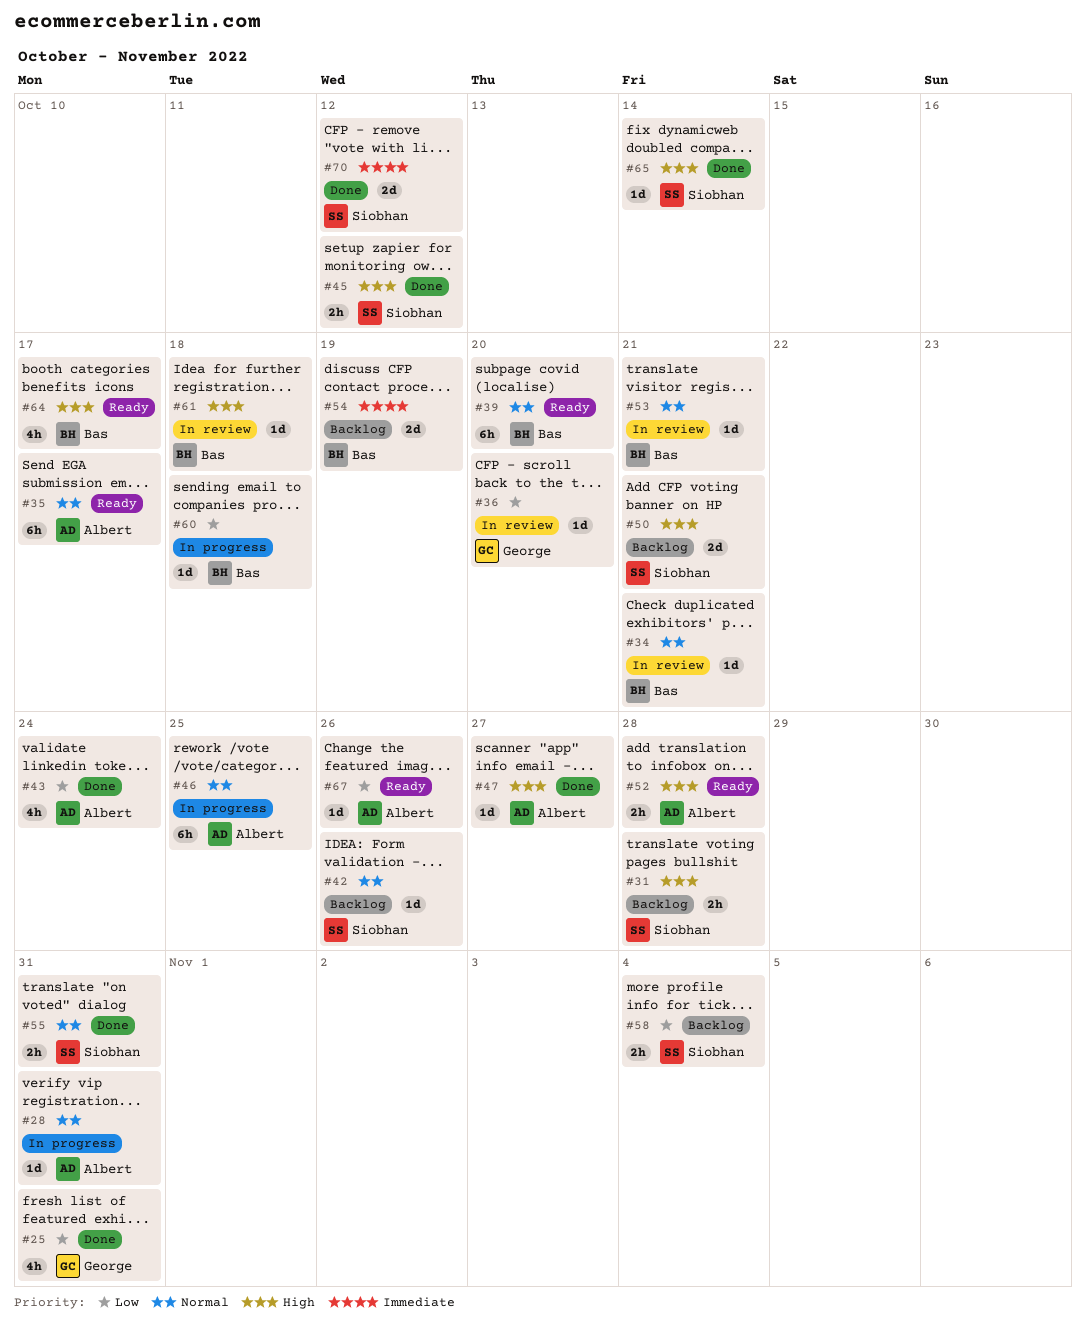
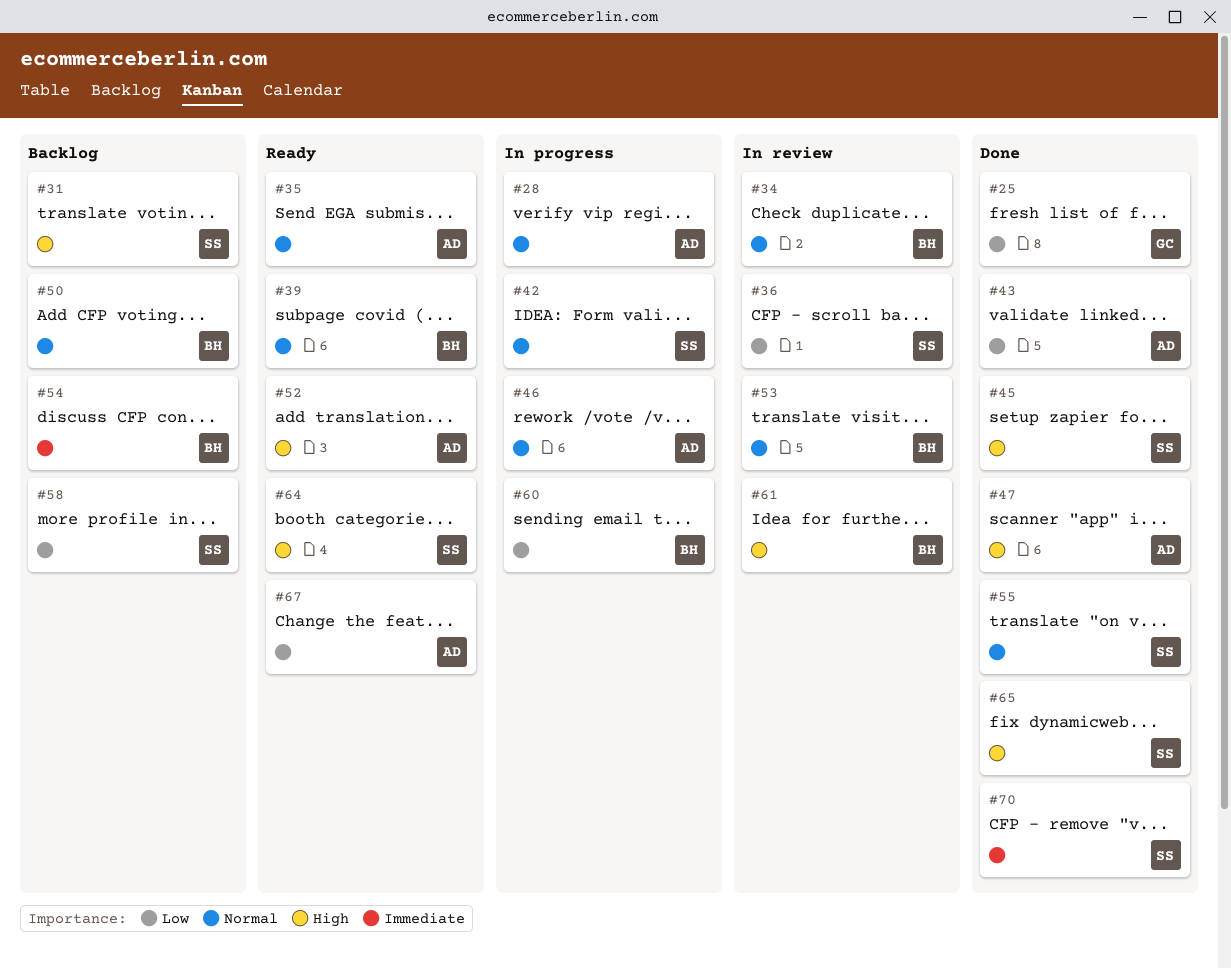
#36, owner: George -> Siobhan
#42, status: Backlog -> In progress
#50, owner: Siobhan -> Bas
#50, priority: High -> Normal
#64, owner: Bas -> Siobhan

